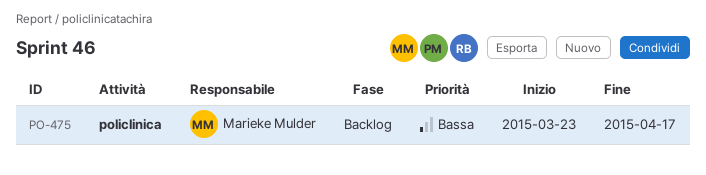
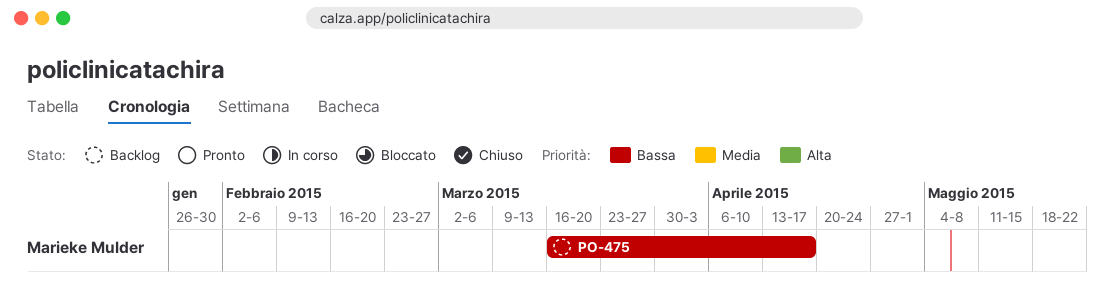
PO-475, start: Mar 23 -> Mar 16

